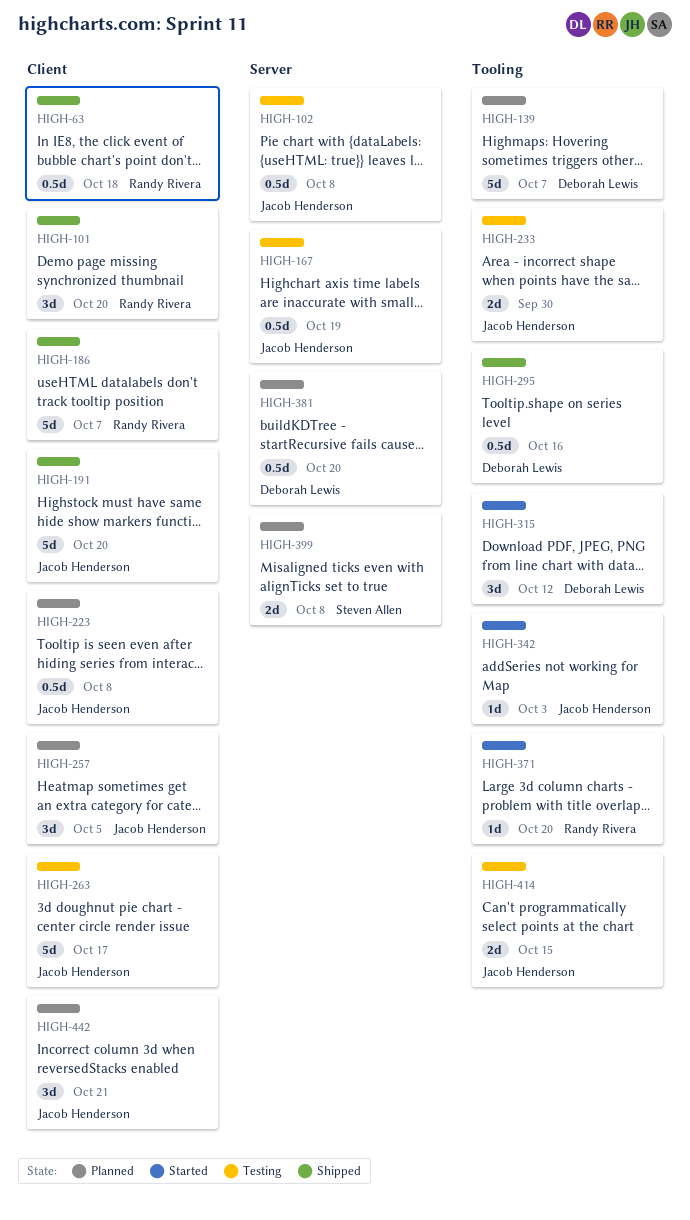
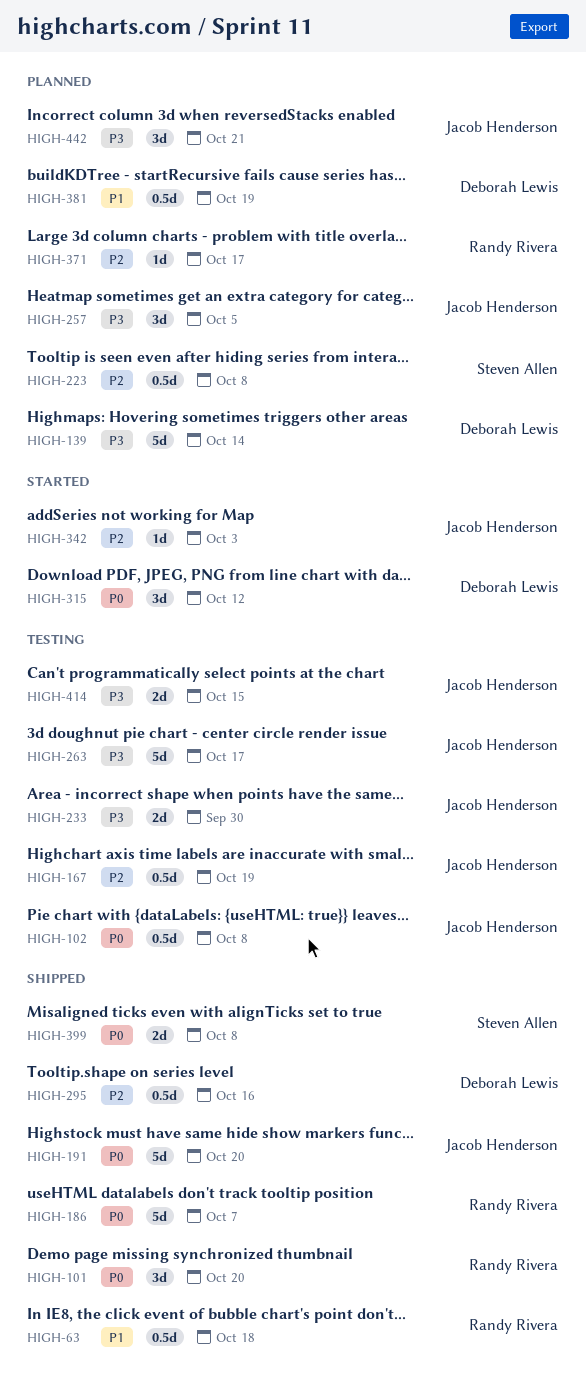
HIGH-139, due: Oct 7 -> Oct 14
HIGH-223, owner: Jacob Henderson -> Steven Allen
HIGH-371, status: Started -> Planned
HIGH-371, due: Oct 20 -> Oct 17
HIGH-381, due: Oct 20 -> Oct 19
HIGH-399, status: Planned -> Shipped

